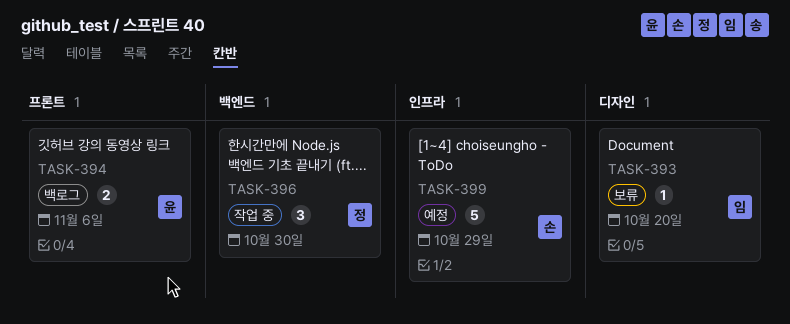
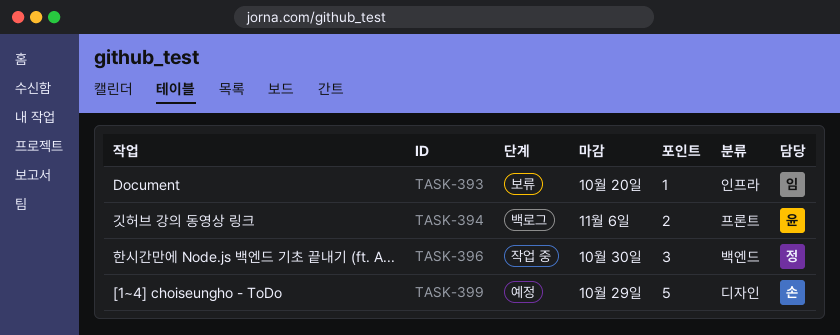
TASK-393, label: 디자인 -> 인프라
TASK-399, label: 인프라 -> 디자인

